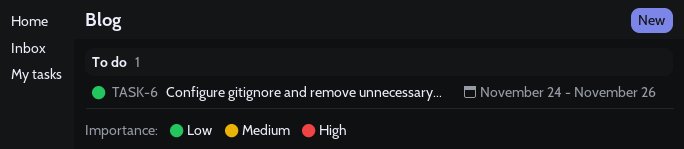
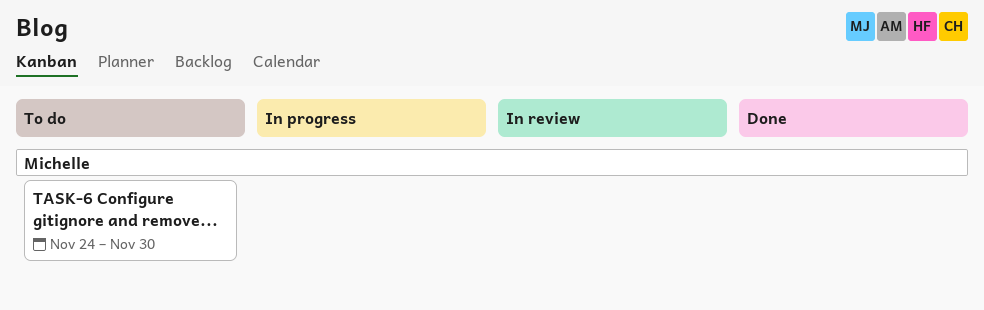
TASK-6, due: Nov 26 -> Nov 30

